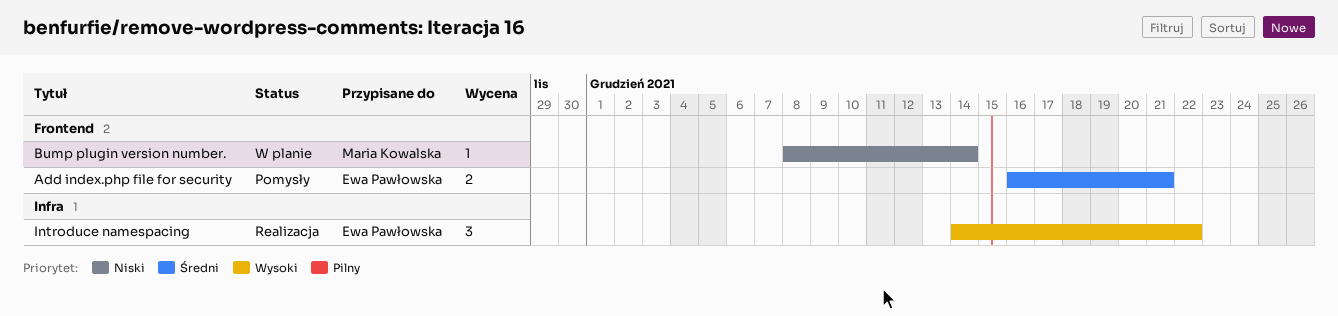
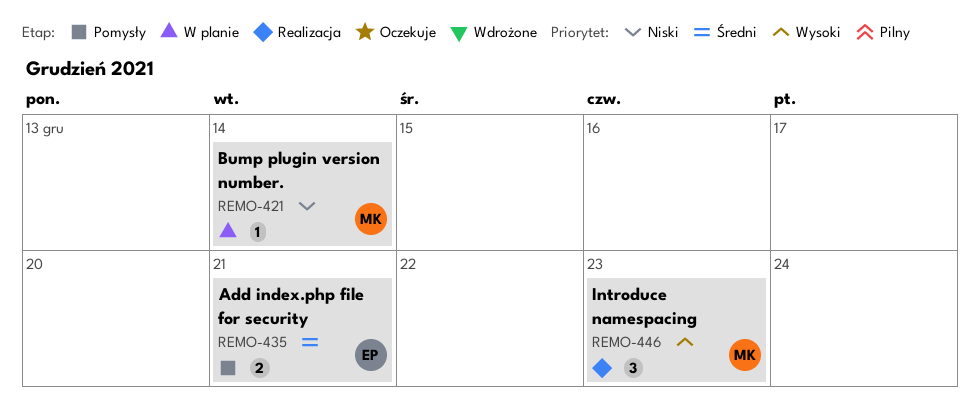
Introduce namespacing, owner: Ewa Pawłowska -> Maria Kowalska
Introduce namespacing, due: Dec 22 -> Dec 23

